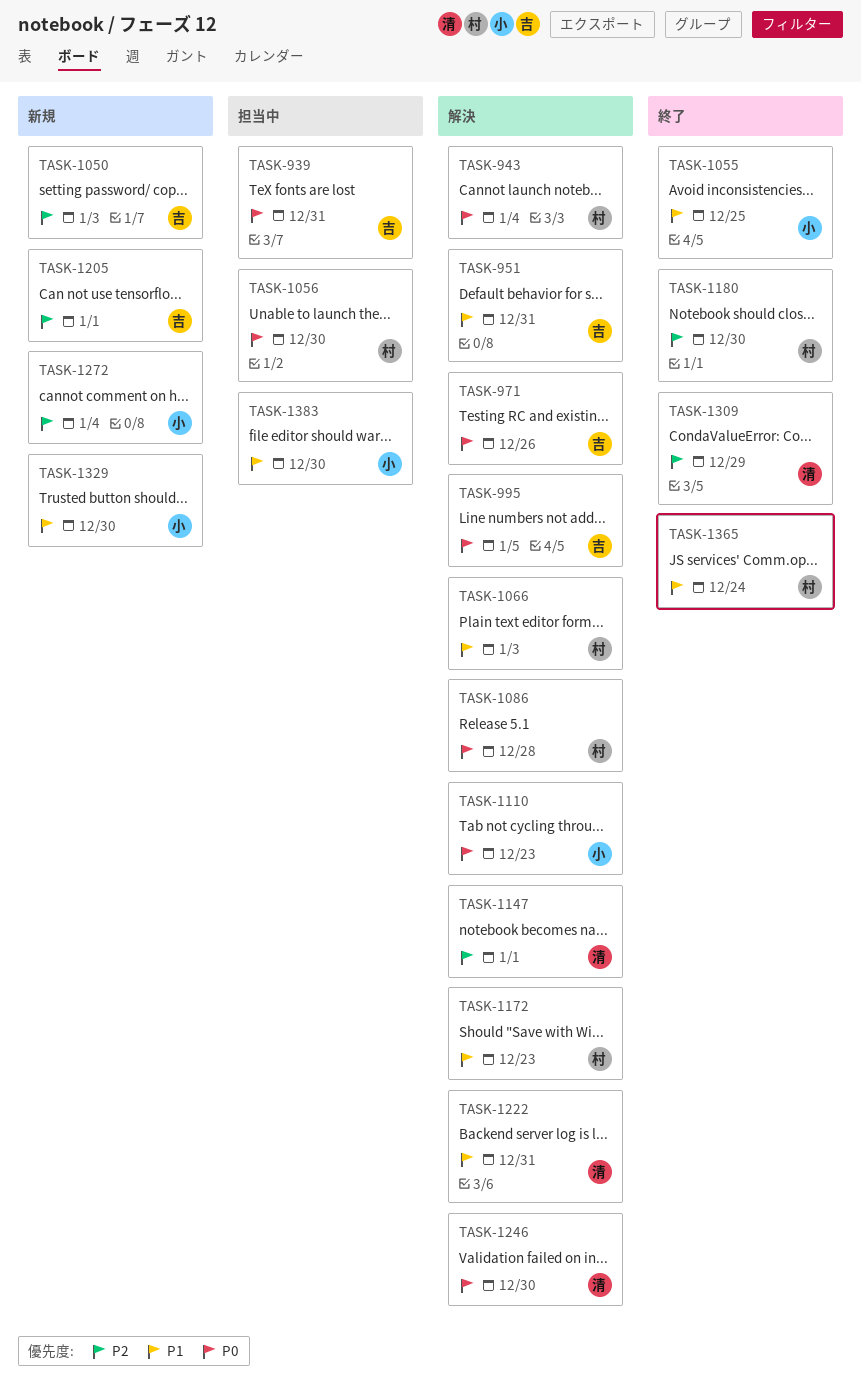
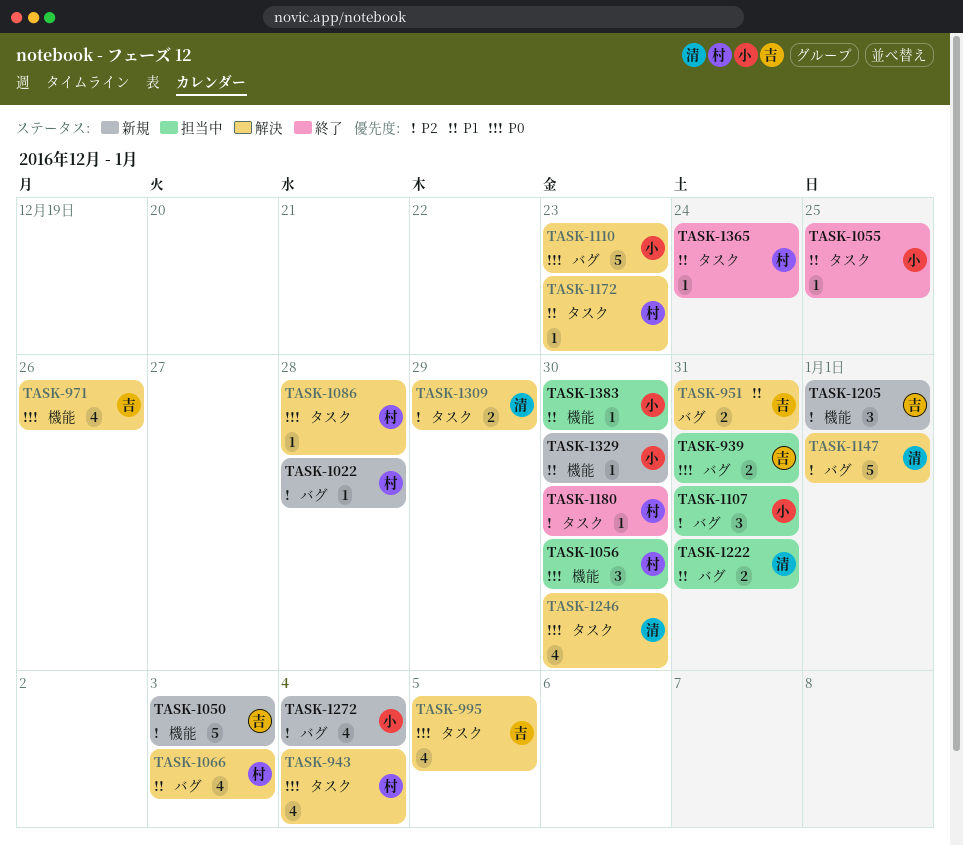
TASK-1022: none -> present
TASK-1107: none -> present
TASK-1222, status: 解決 -> 担当中
TASK-1309, status: 終了 -> 解決

